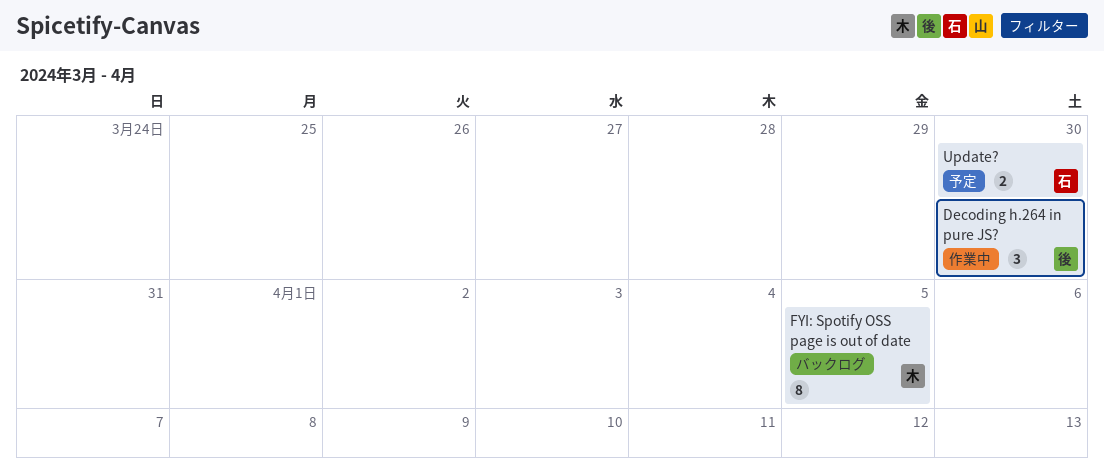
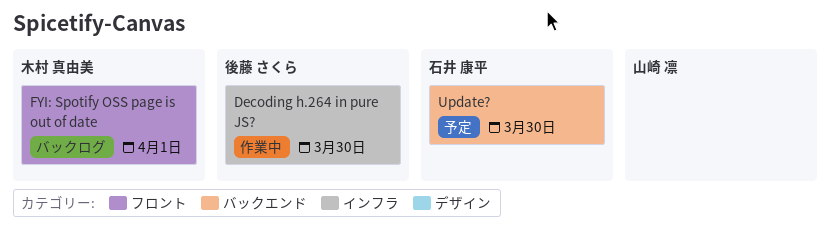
FYI: Spotify OSS page is out of date, due: Apr 5 -> Apr 1

